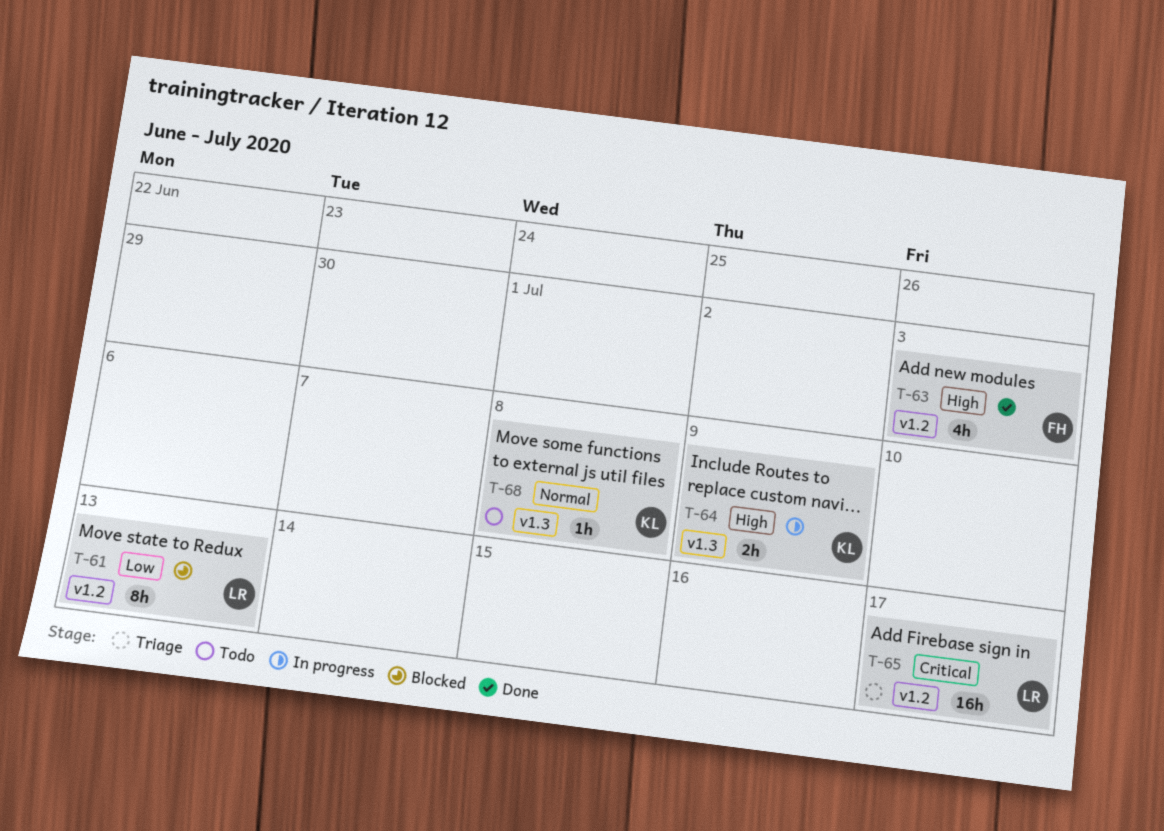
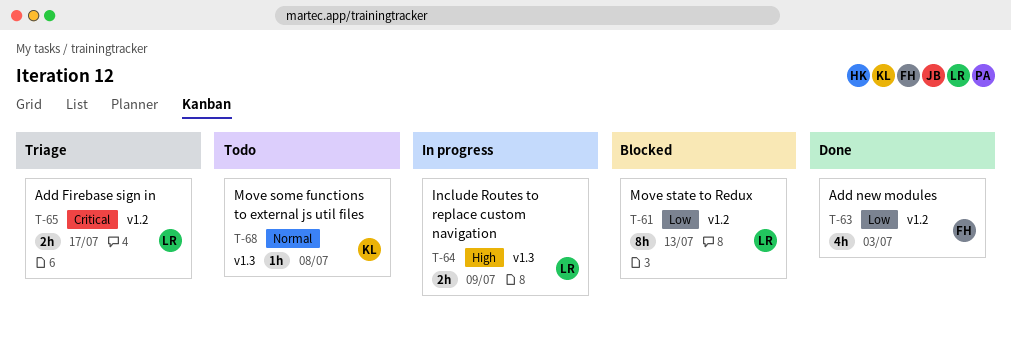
T-63, priority: High -> Low
T-64, owner: KL -> LR
T-65, estimate: 16h -> 2h

